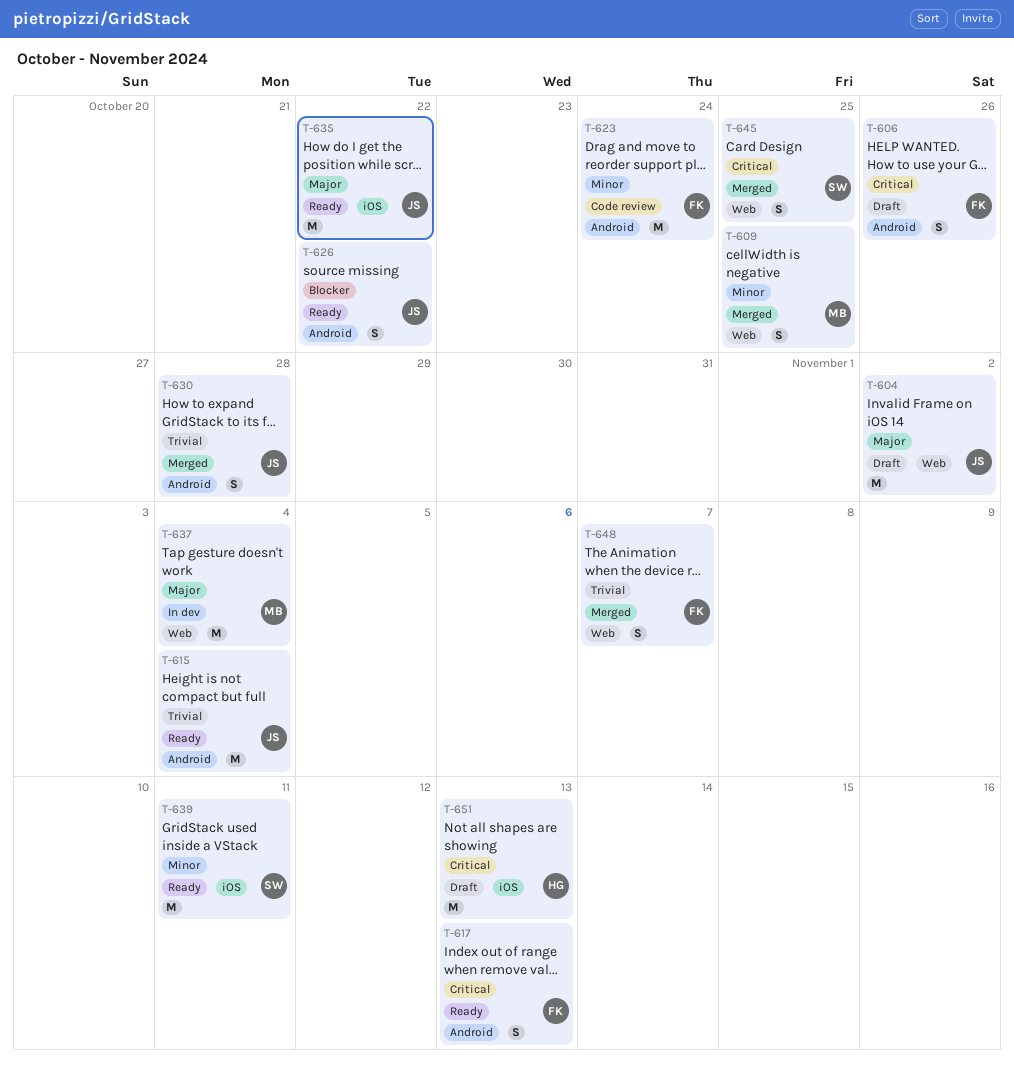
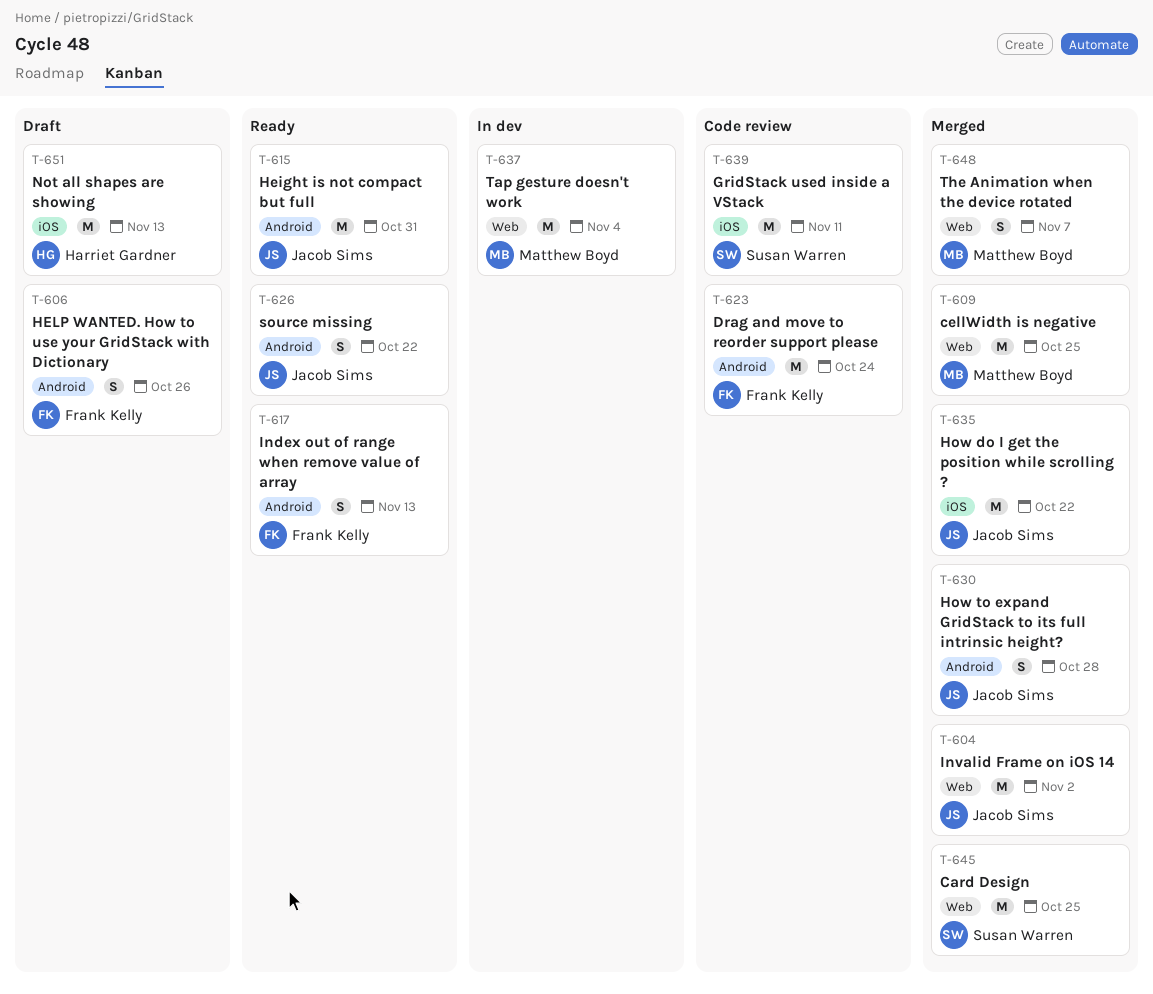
T-604, status: Draft -> Merged
T-609, estimate: S -> M
T-615, due: Nov 4 -> Oct 31
T-635, status: Ready -> Merged
T-639, status: Ready -> Code review
T-645, estimate: S -> M
T-648, owner: Frank Kelly -> Matthew Boyd

